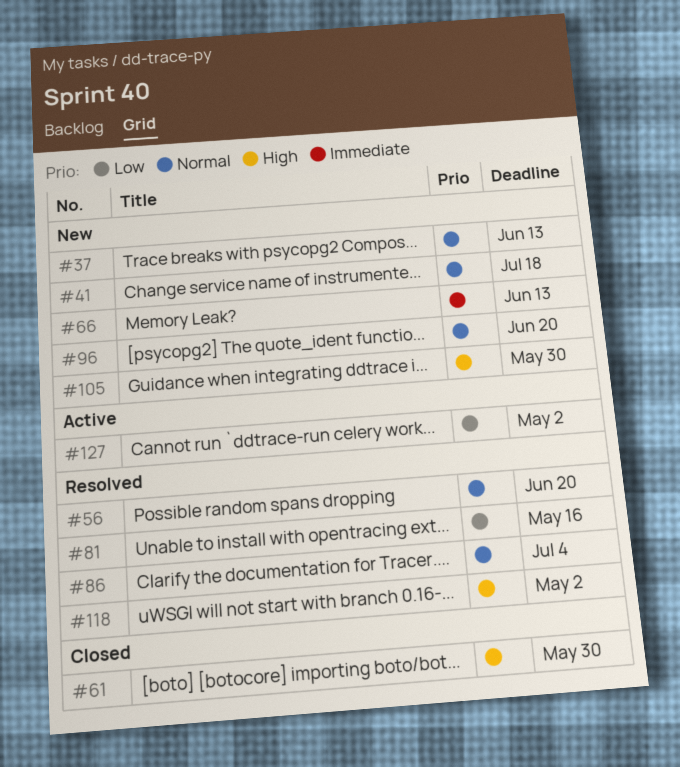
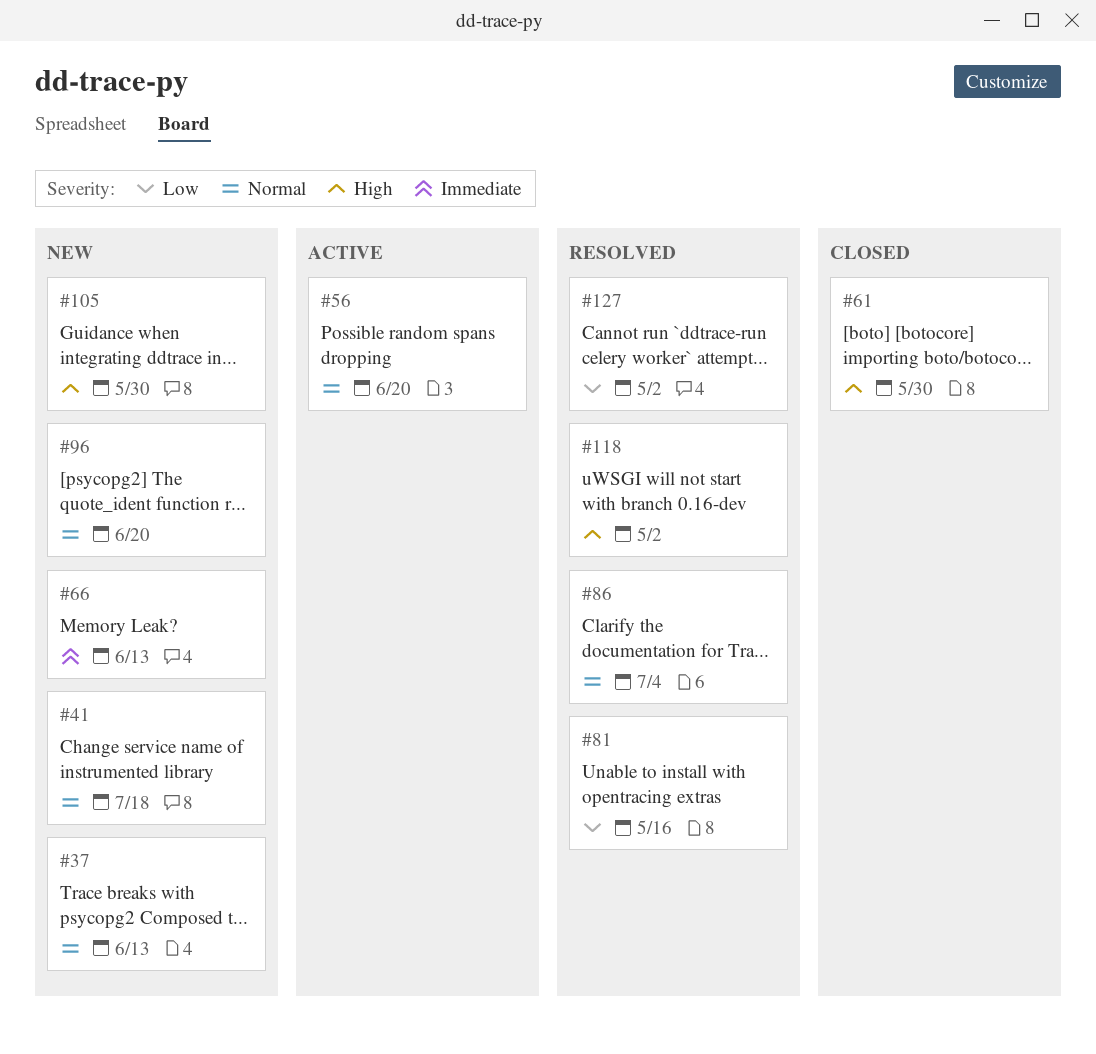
#56, status: Resolved -> Active
#127, status: Active -> Resolved

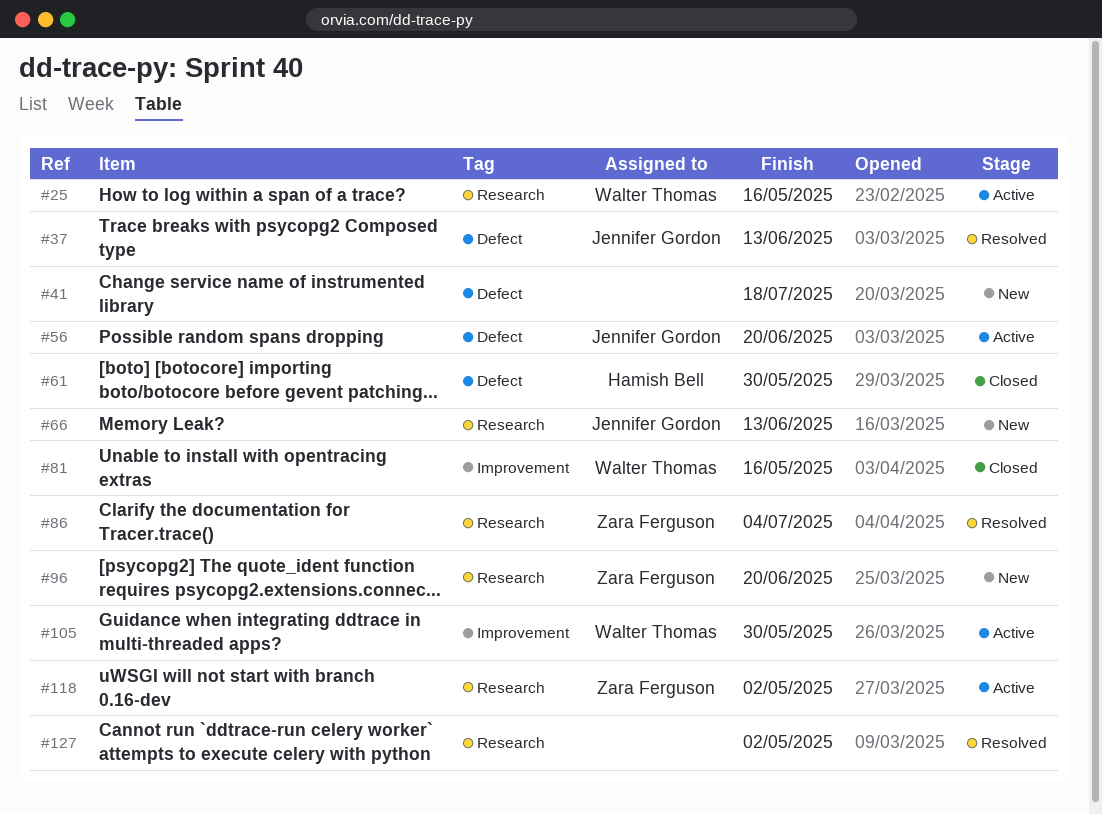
#25: none -> present
#37, status: New -> Resolved
#81, status: Resolved -> Closed
#105, status: New -> Active
#118, status: Resolved -> Active

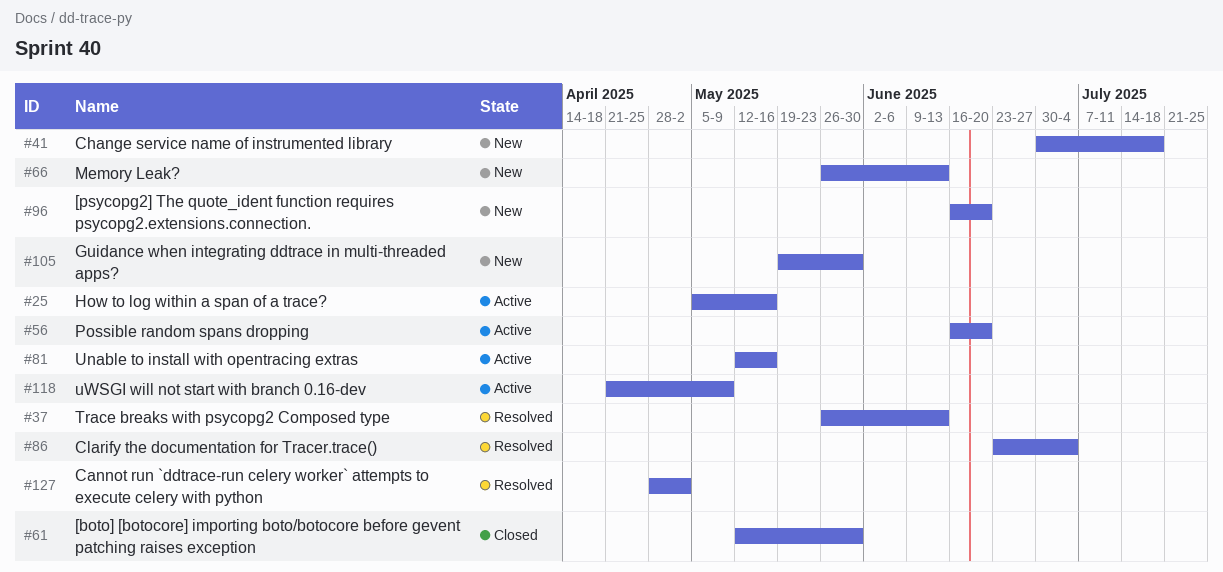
#81, status: Closed -> Active
#105, status: Active -> New
#118, due: May 2 -> May 9

